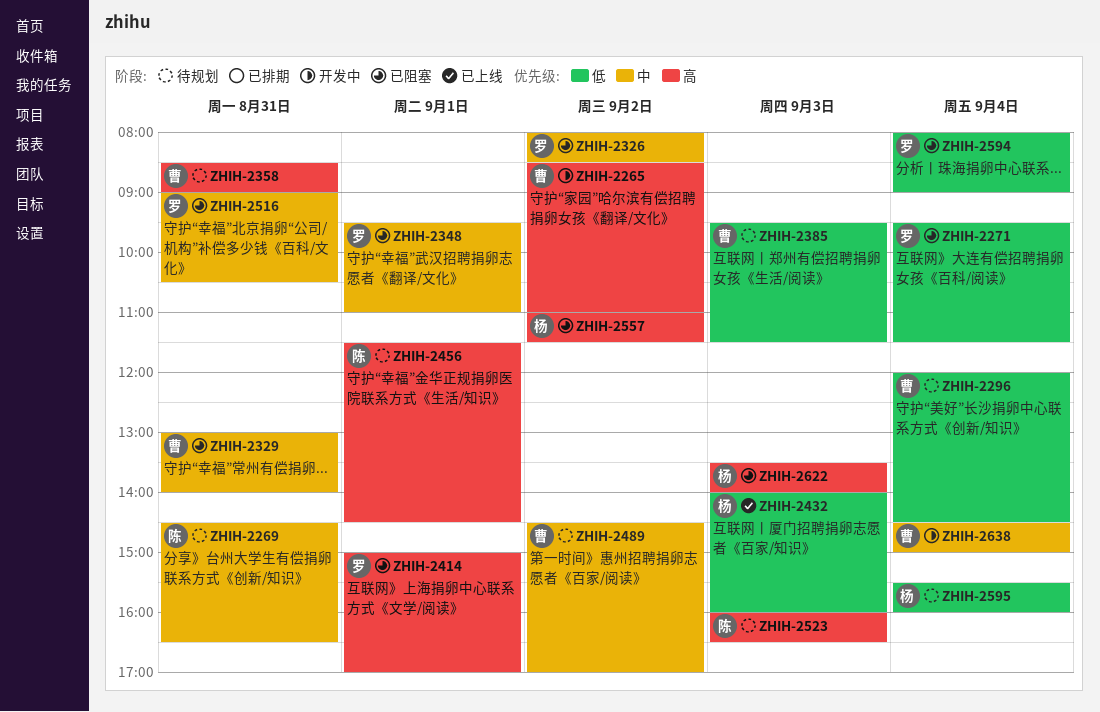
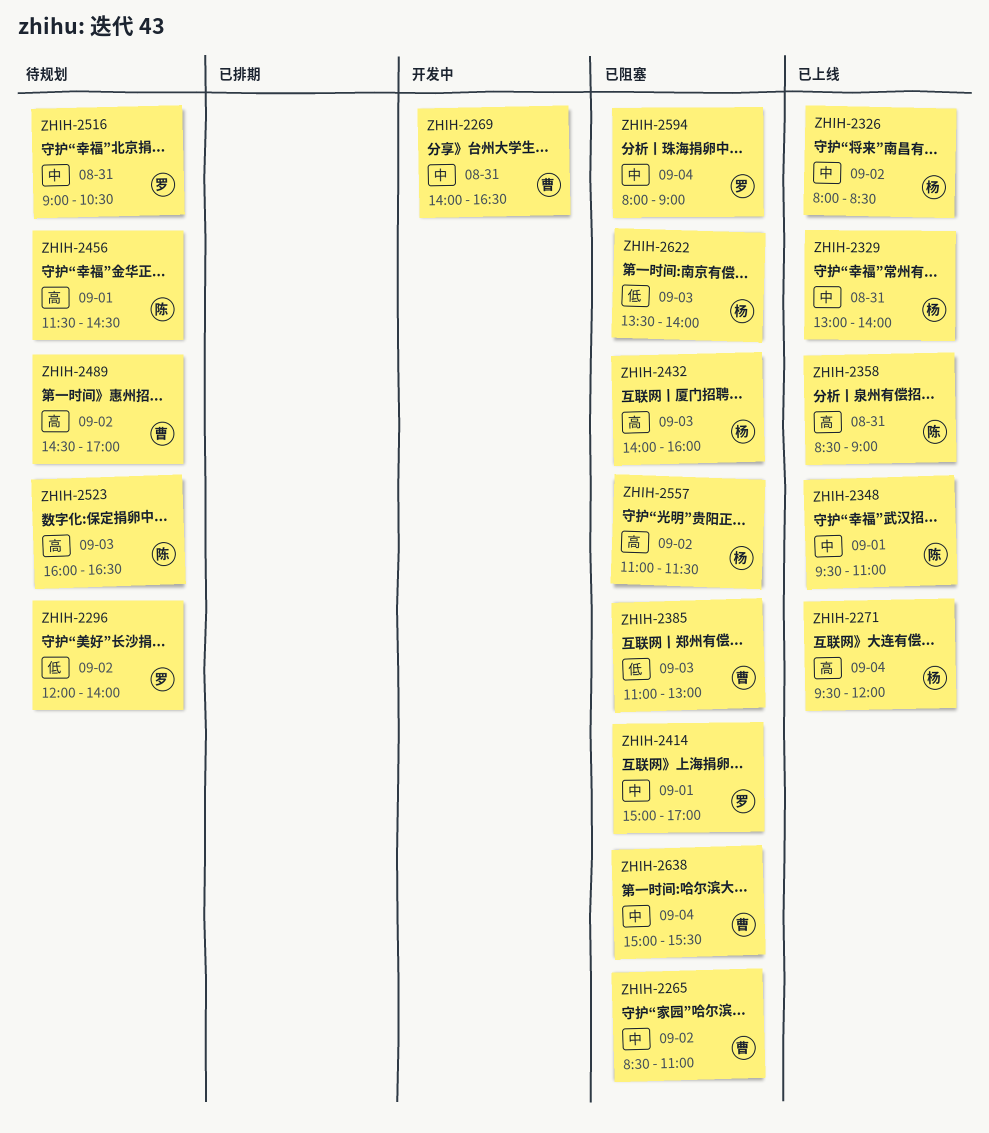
ZHIH-2265, status: 开发中 -> 已阻塞
ZHIH-2265, priority: 高 -> 中
ZHIH-2269, status: 待规划 -> 开发中
ZHIH-2269, owner: 陈 -> 曹
ZHIH-2269, begins: 14:30 -> 14:00
ZHIH-2271, status: 已阻塞 -> 已上线
ZHIH-2271, owner: 罗 -> 杨
ZHIH-2271, priority: 低 -> 高
ZHIH-2271, ends: 11:30 -> 12:00
ZHIH-2296, owner: 曹 -> 罗
ZHIH-2296, day: Sep 4 -> Sep 2
ZHIH-2296, ends: 14:30 -> 14:00
ZHIH-2326, status: 已阻塞 -> 已上线
ZHIH-2326, owner: 罗 -> 杨
ZHIH-2329, status: 已阻塞 -> 已上线
ZHIH-2329, owner: 曹 -> 杨
ZHIH-2348, status: 已阻塞 -> 已上线
ZHIH-2348, owner: 罗 -> 陈
ZHIH-2358, status: 待规划 -> 已上线
ZHIH-2358, owner: 曹 -> 陈
ZHIH-2385, status: 待规划 -> 已阻塞
ZHIH-2385, begins: 09:30 -> 11:00
ZHIH-2385, ends: 11:30 -> 13:00
ZHIH-2414, priority: 高 -> 中
ZHIH-2432, status: 已上线 -> 已阻塞
ZHIH-2432, priority: 低 -> 高
ZHIH-2489, priority: 中 -> 高
ZHIH-2516, status: 已阻塞 -> 待规划
ZHIH-2594, priority: 低 -> 中
ZHIH-2595: present -> none
ZHIH-2622, priority: 高 -> 低
ZHIH-2638, status: 开发中 -> 已阻塞
ZHIH-2638, begins: 14:30 -> 15:00
ZHIH-2638, ends: 15:00 -> 15:30

